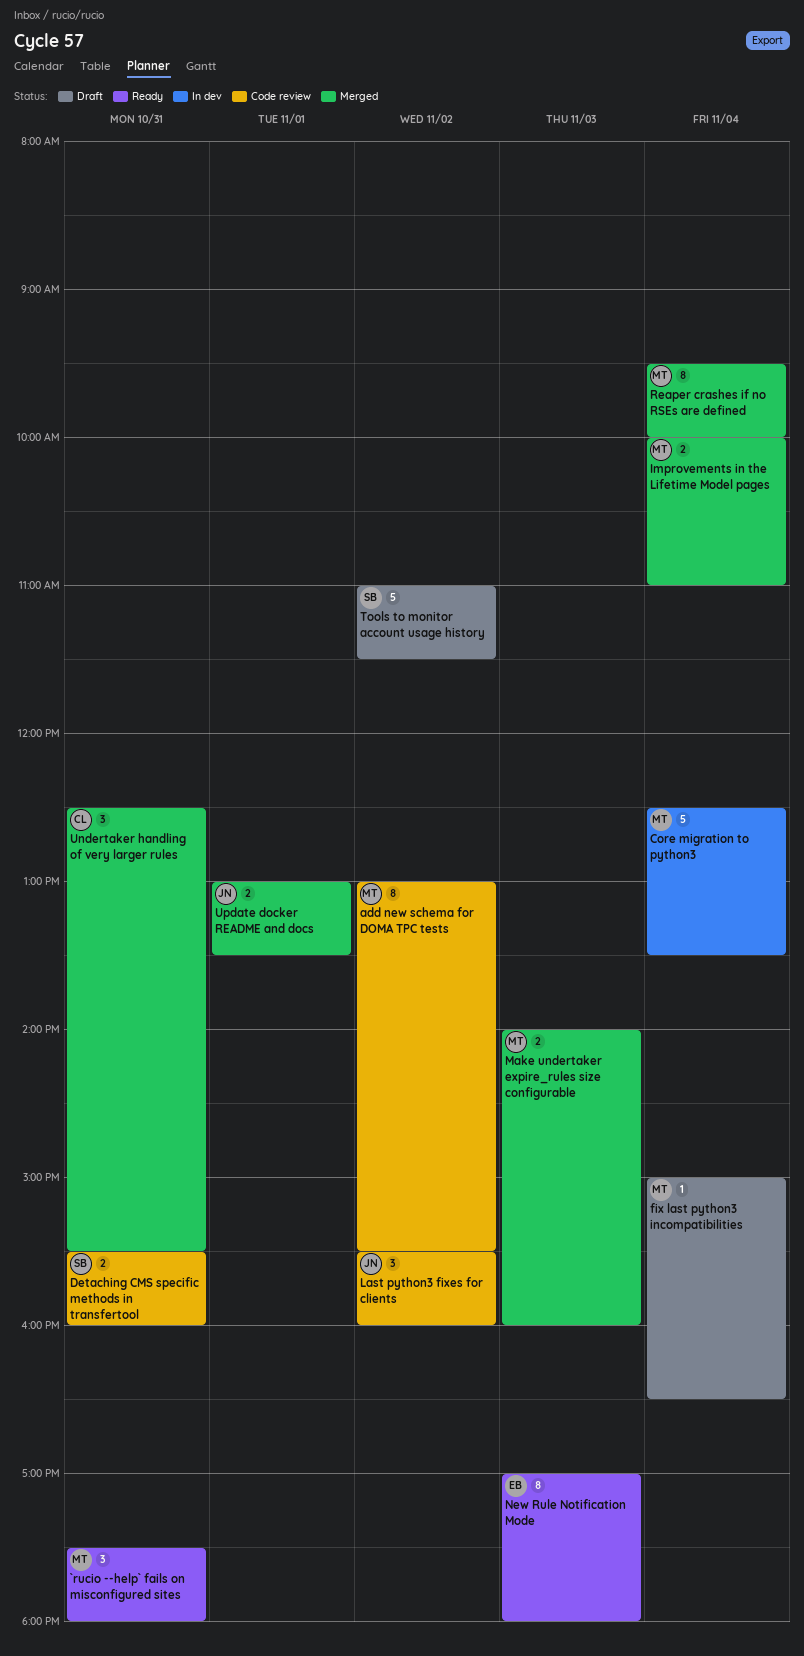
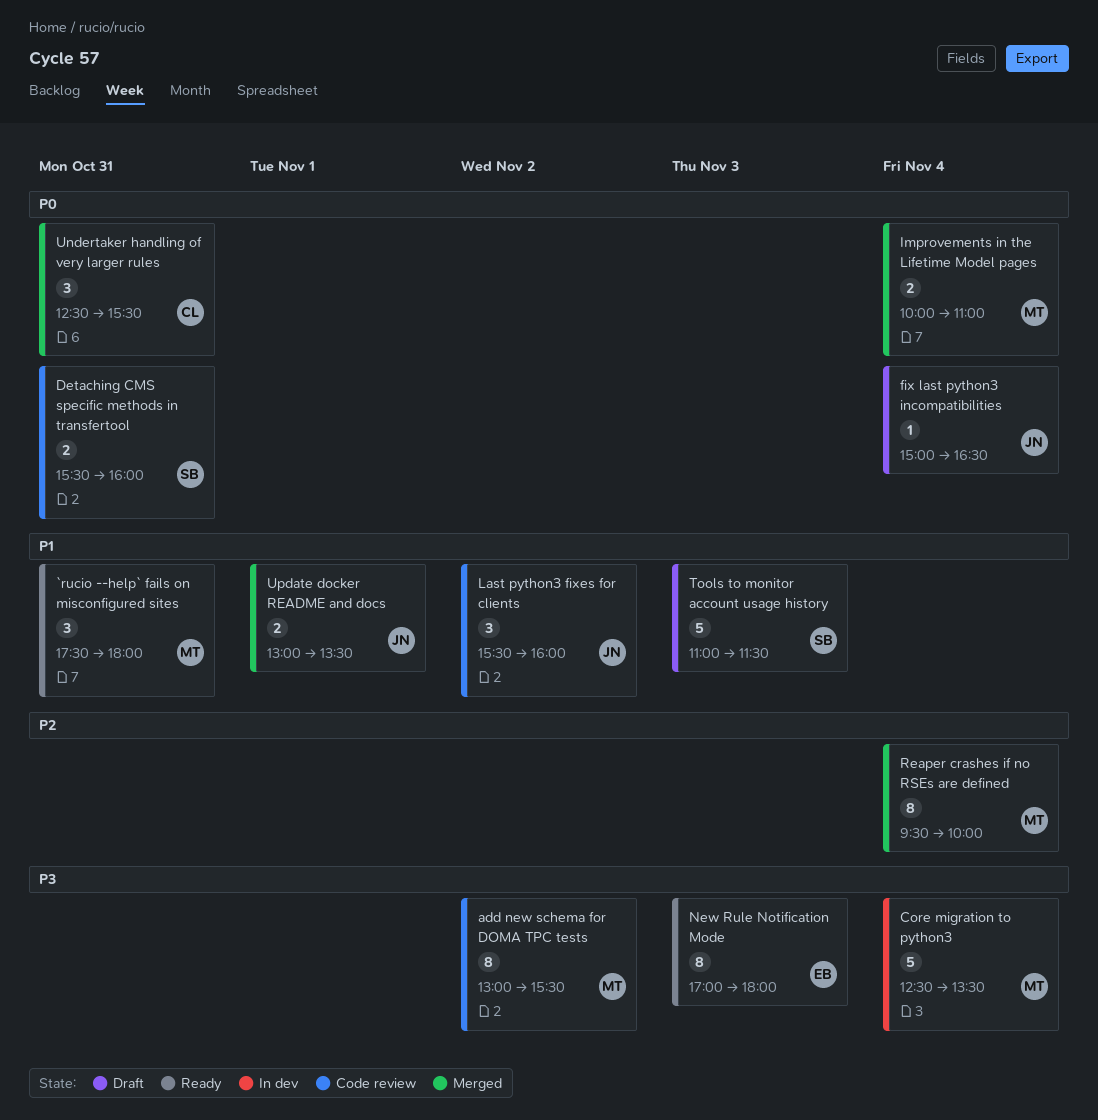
fix last python3 incompatibilities, owner: MT -> JN
Make undertaker expire_rules size configurable: present -> none
Tools to monitor account usage history, day: Nov 2 -> Nov 3

